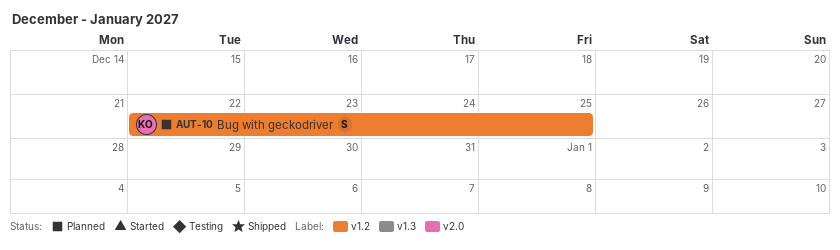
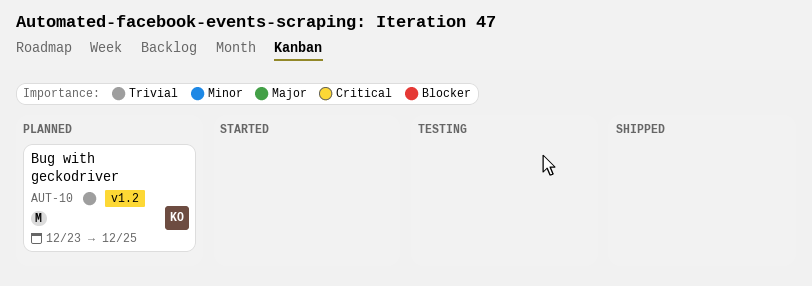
AUT-10, estimate: S -> M
AUT-10, start: Dec 22 -> Dec 23

